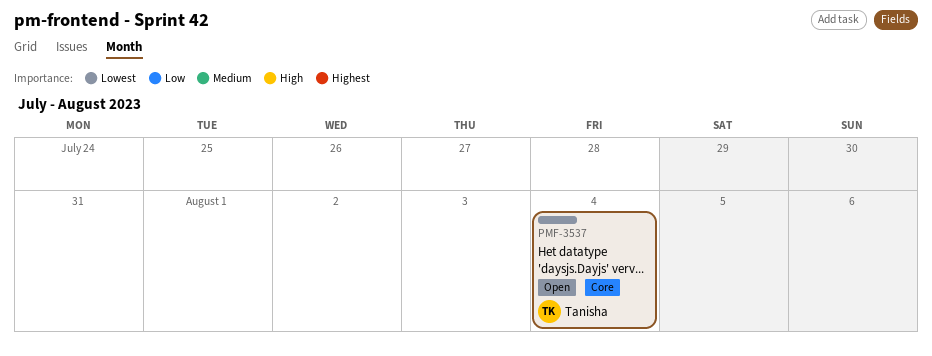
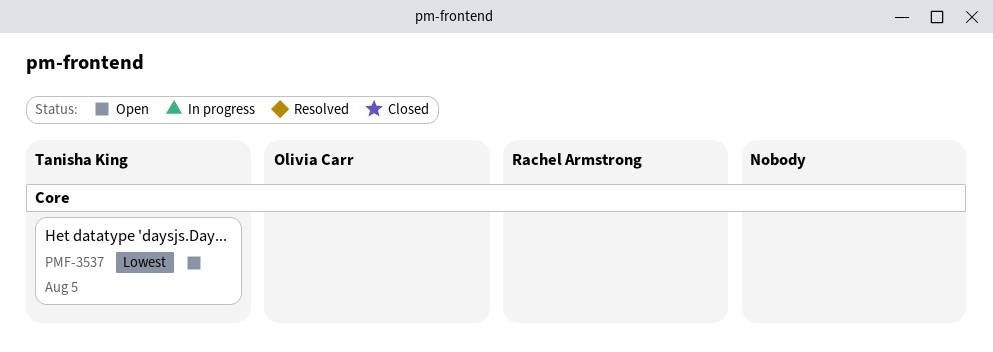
PMF-3537, due: Aug 4 -> Aug 5

